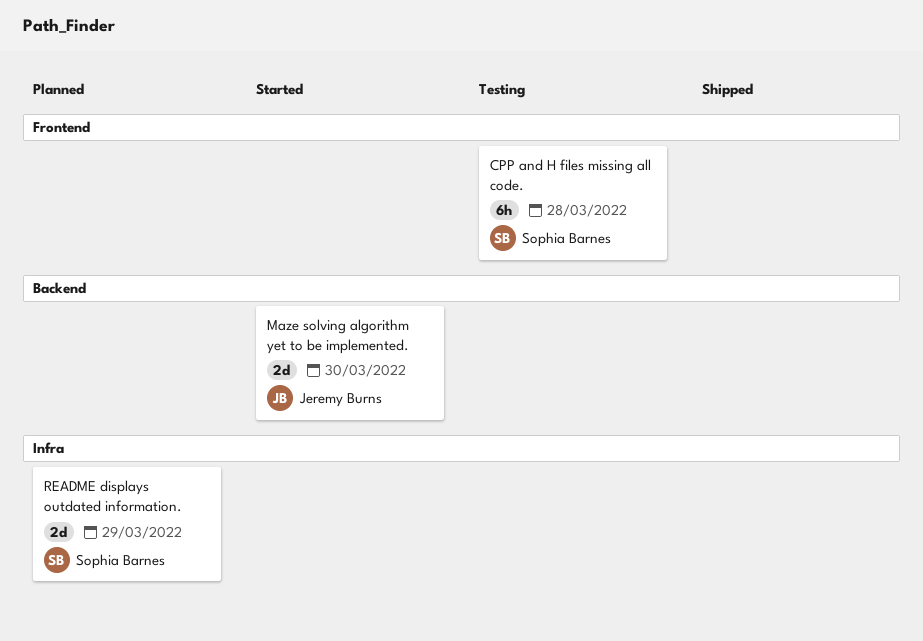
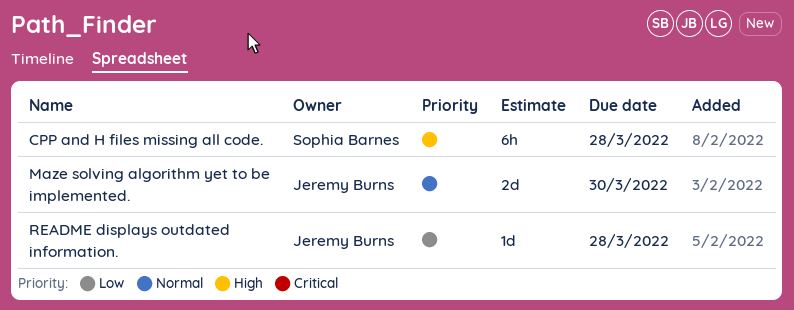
README displays outdated information., owner: Sophia Barnes -> Jeremy Burns
README displays outdated information., estimate: 2d -> 1d
README displays outdated information., due: Mar 29 -> Mar 28

